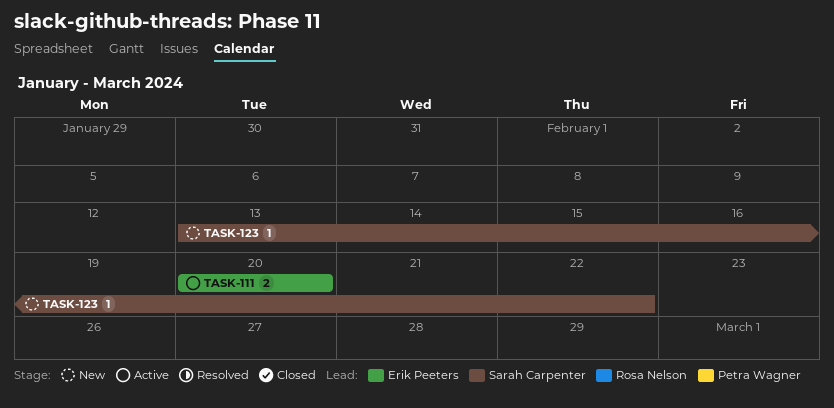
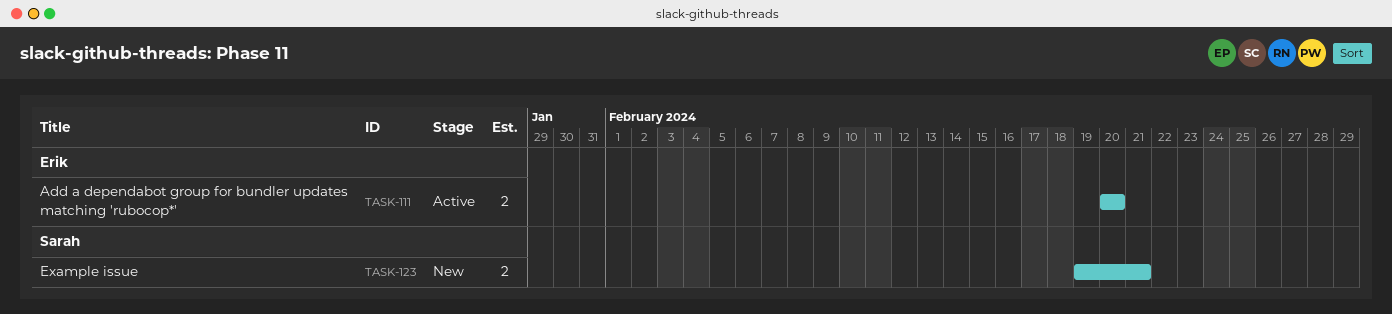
TASK-123, estimate: 1 -> 2
TASK-123, start: Feb 13 -> Feb 19
TASK-123, due: Feb 22 -> Feb 21

